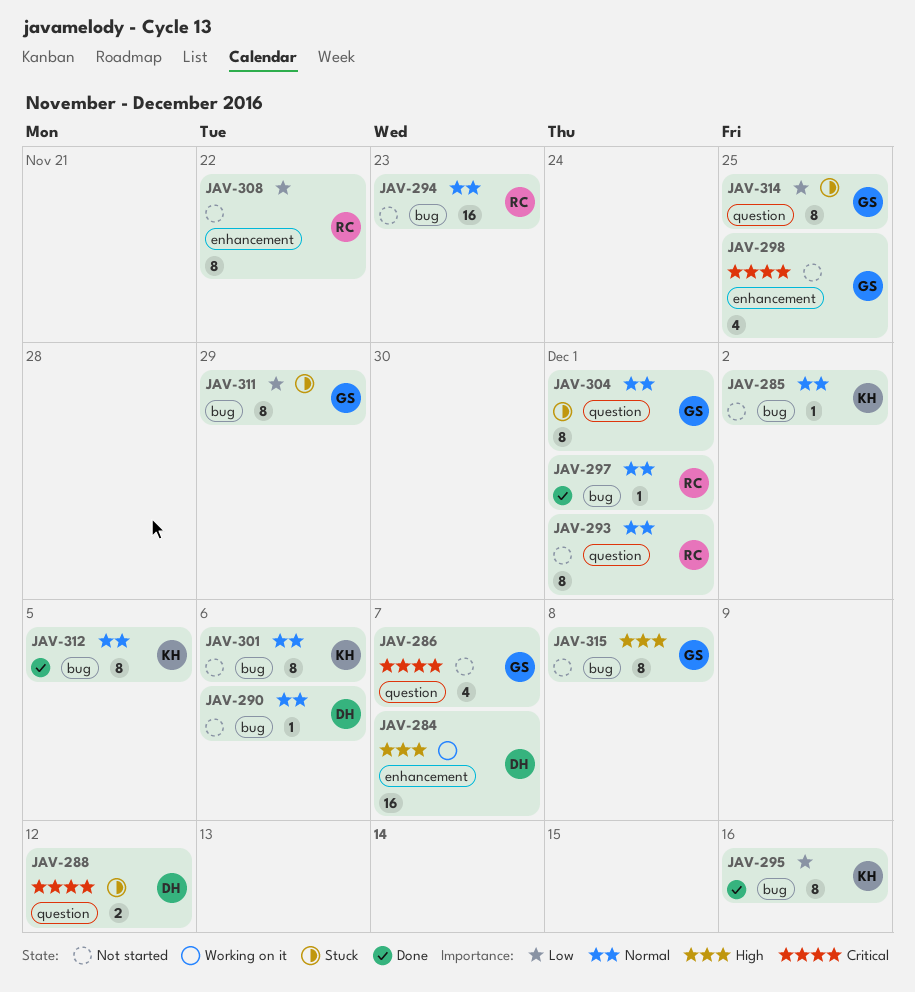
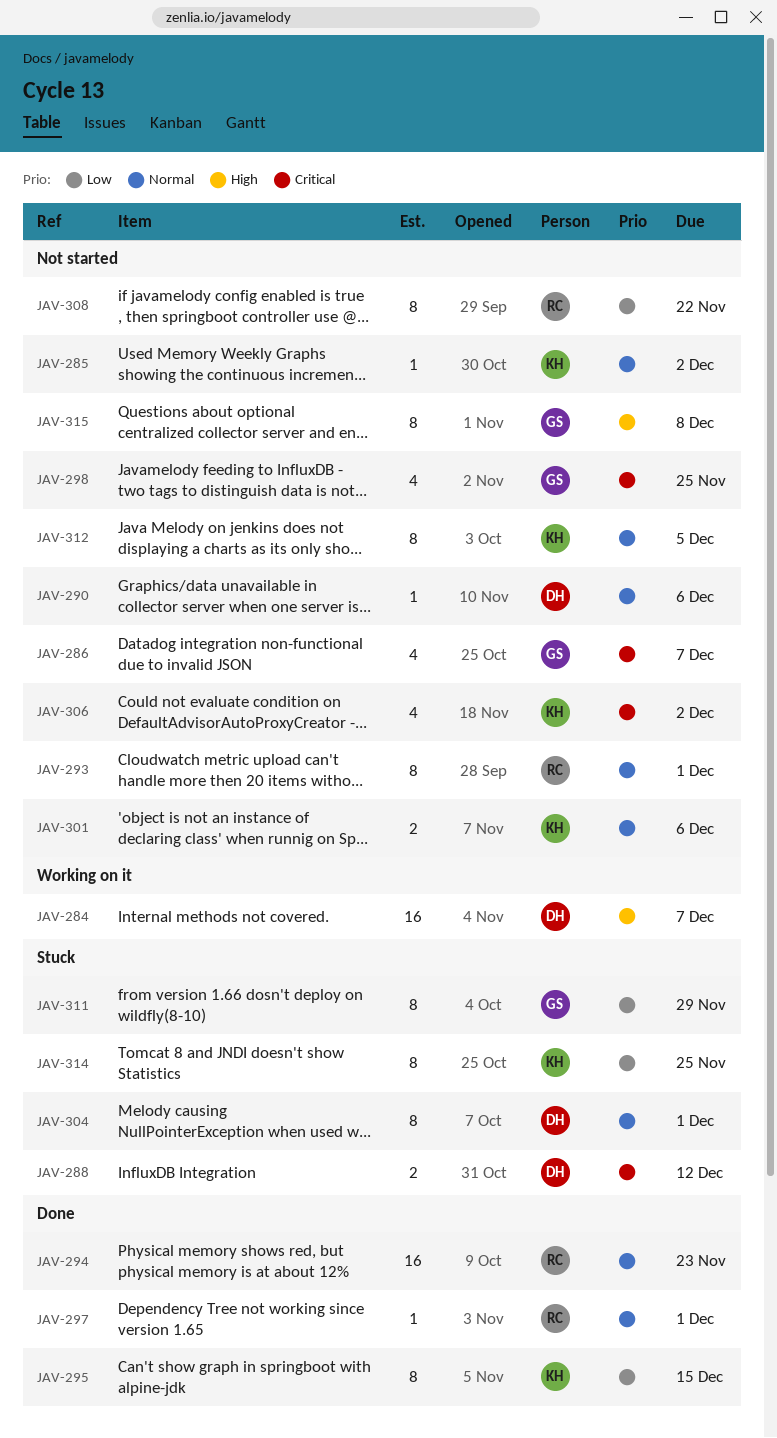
JAV-294, status: Not started -> Done
JAV-295, due: Dec 16 -> Dec 15
JAV-301, estimate: 8 -> 2
JAV-304, owner: GS -> DH
JAV-306: none -> present
JAV-312, status: Done -> Not started
JAV-314, owner: GS -> KH

